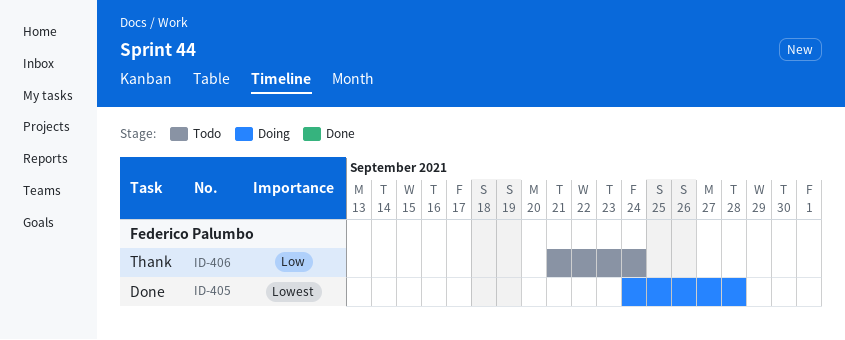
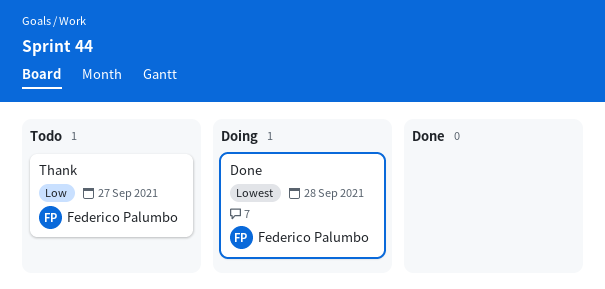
Thank, due: Sep 24 -> Sep 27

